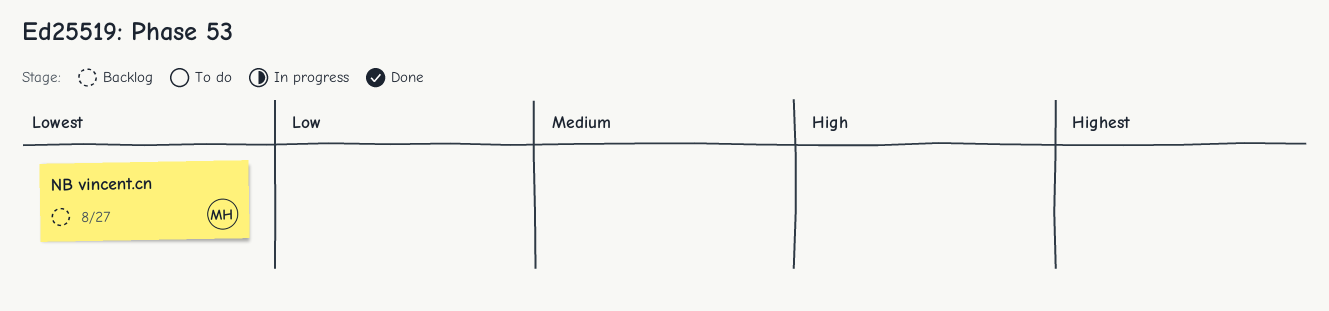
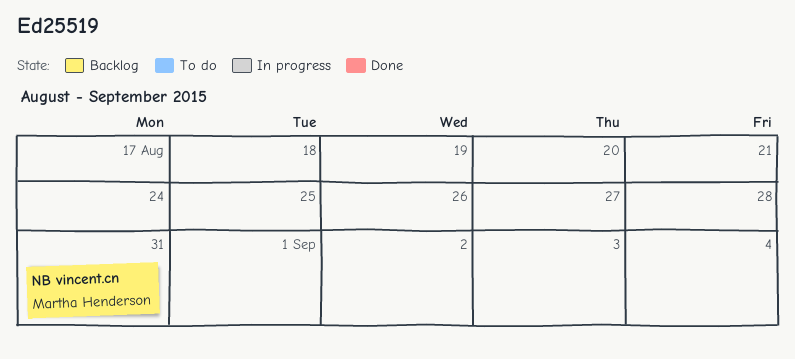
NB vincent.cn, due: Aug 27 -> Aug 31

